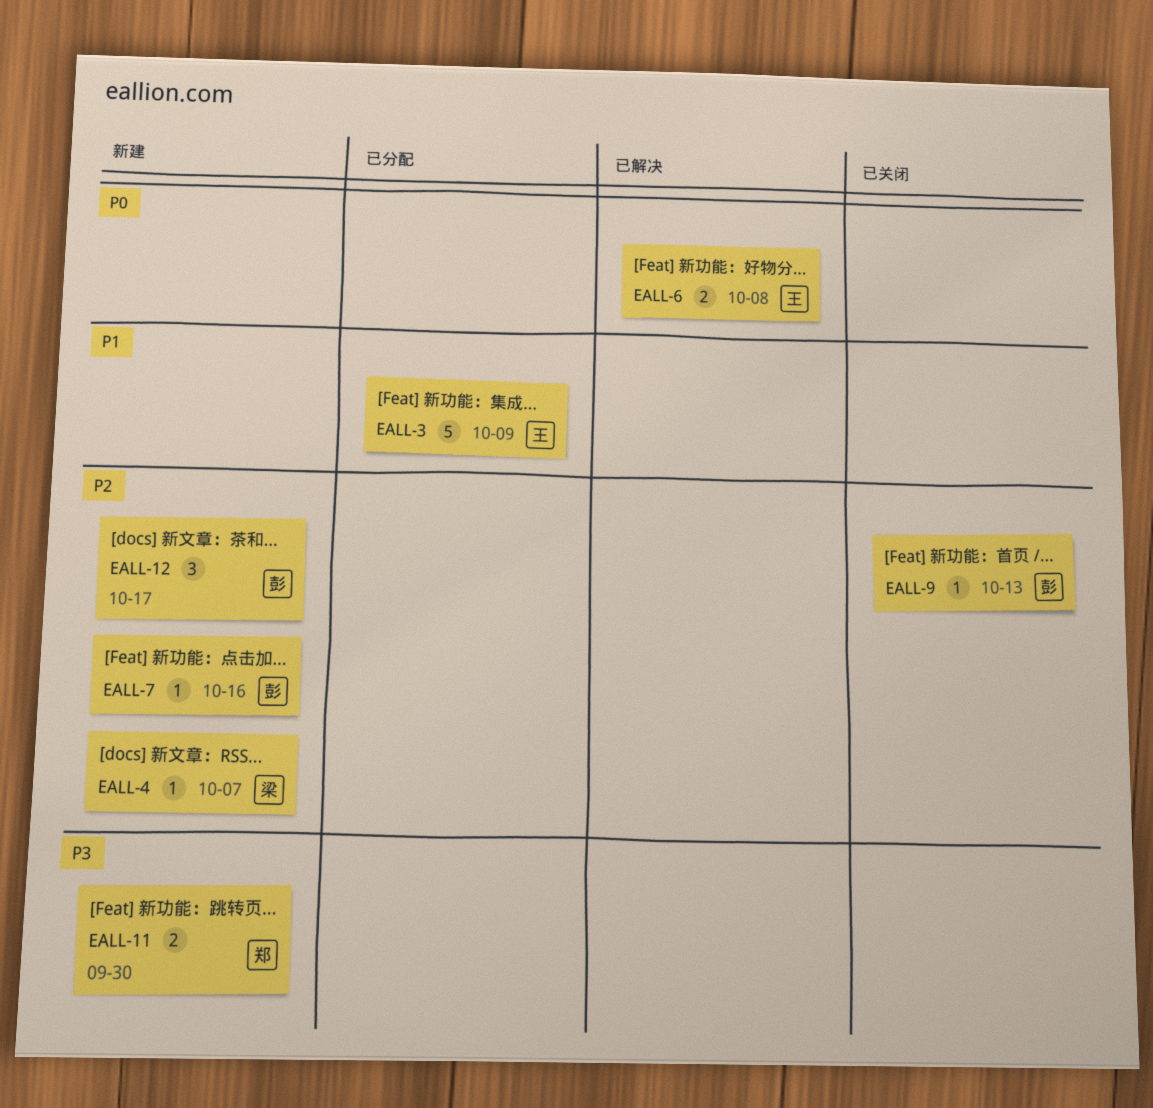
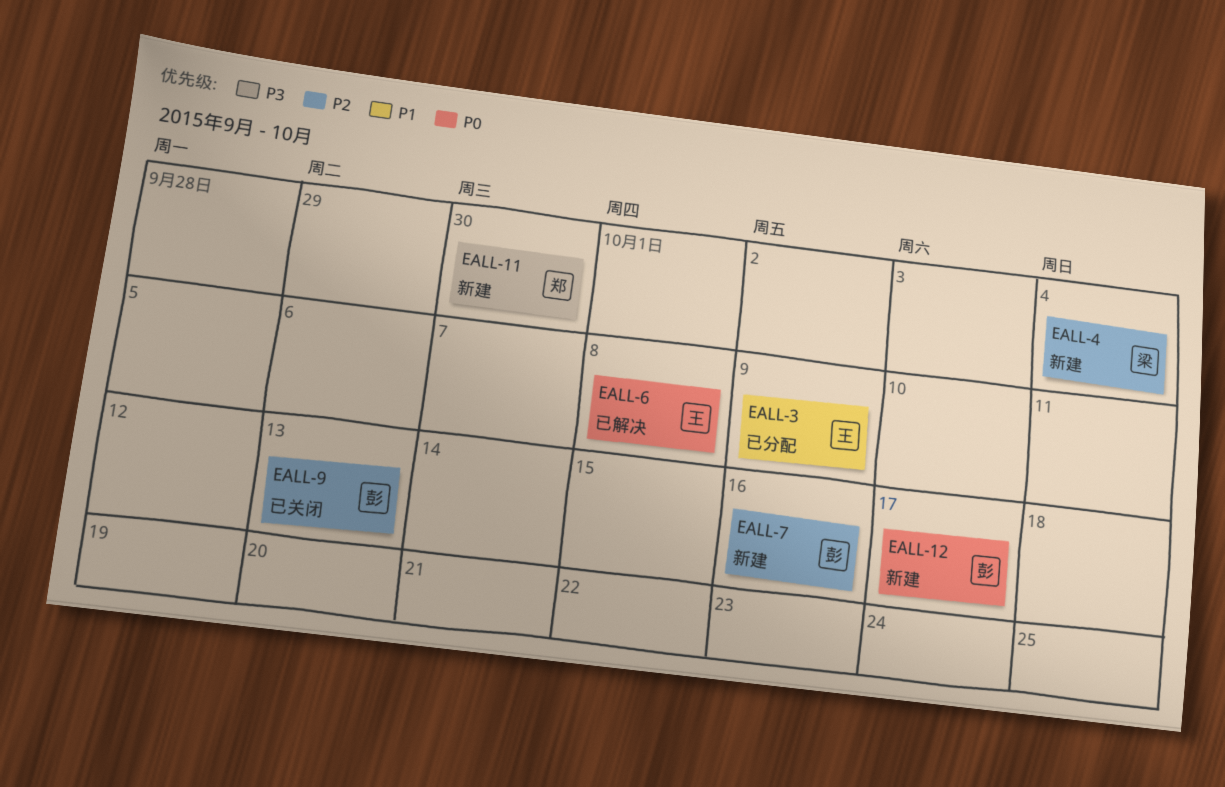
EALL-4, due: Oct 7 -> Oct 4
EALL-12, priority: P2 -> P0

